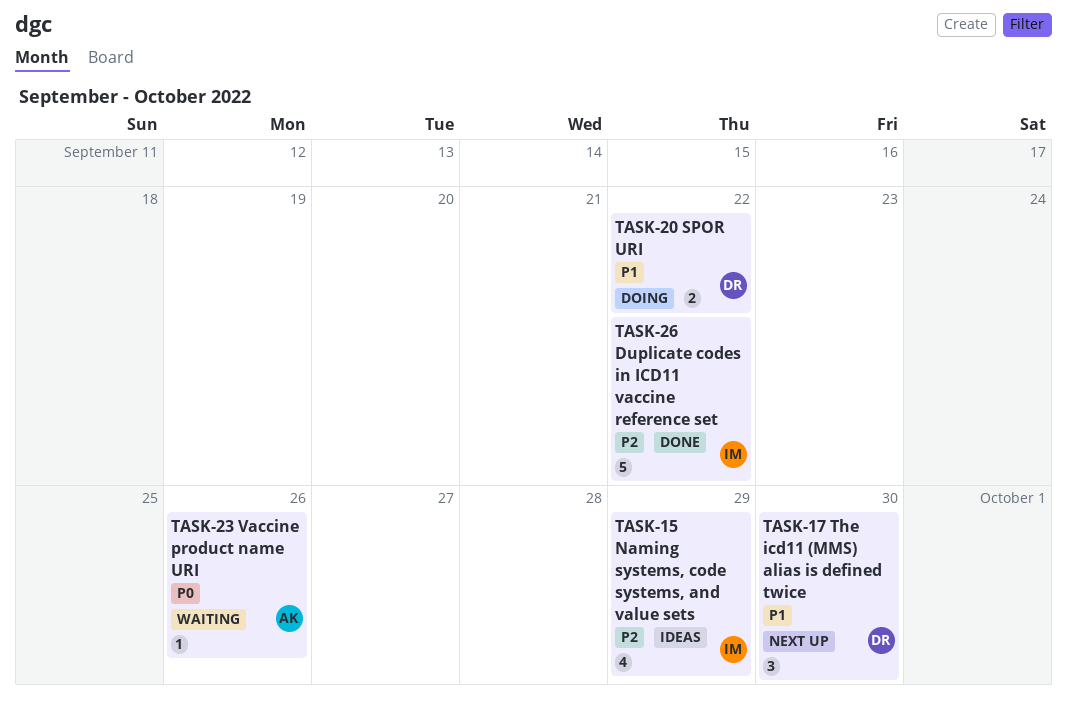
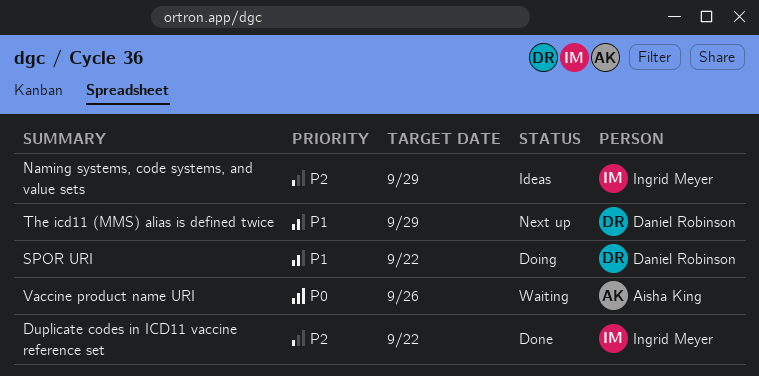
The icd11 (MMS) alias is defined twice, due: Sep 30 -> Sep 29

